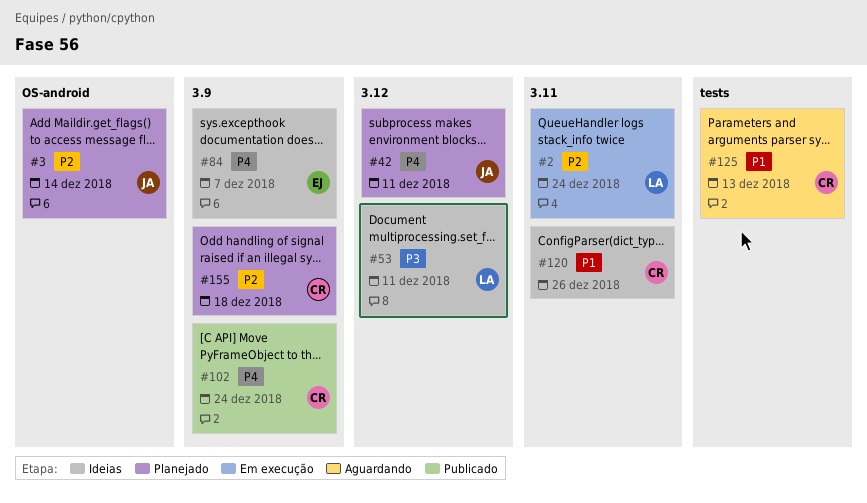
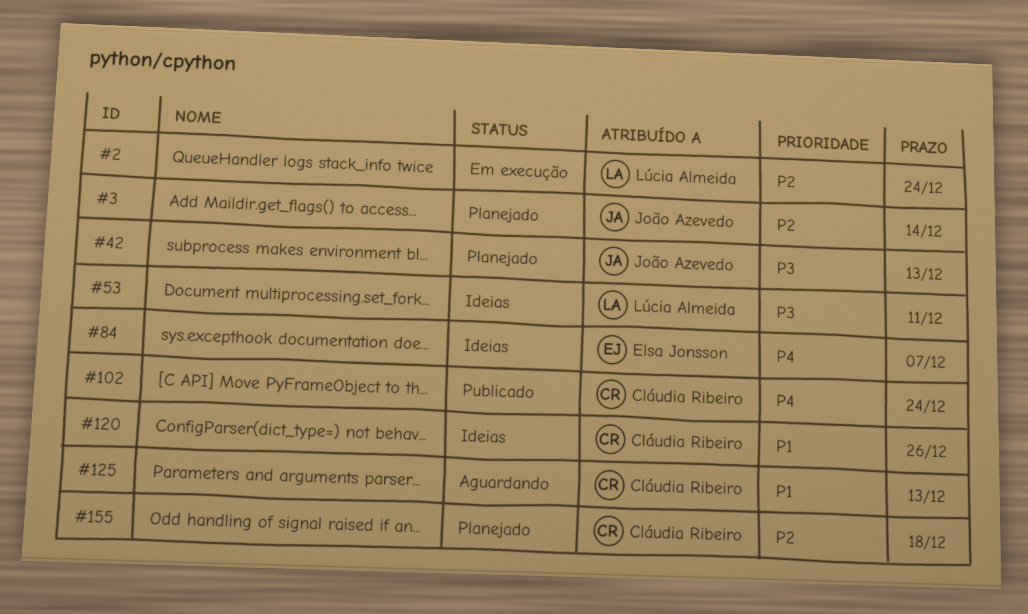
#42, priority: P4 -> P3
#42, due: Dec 11 -> Dec 13

